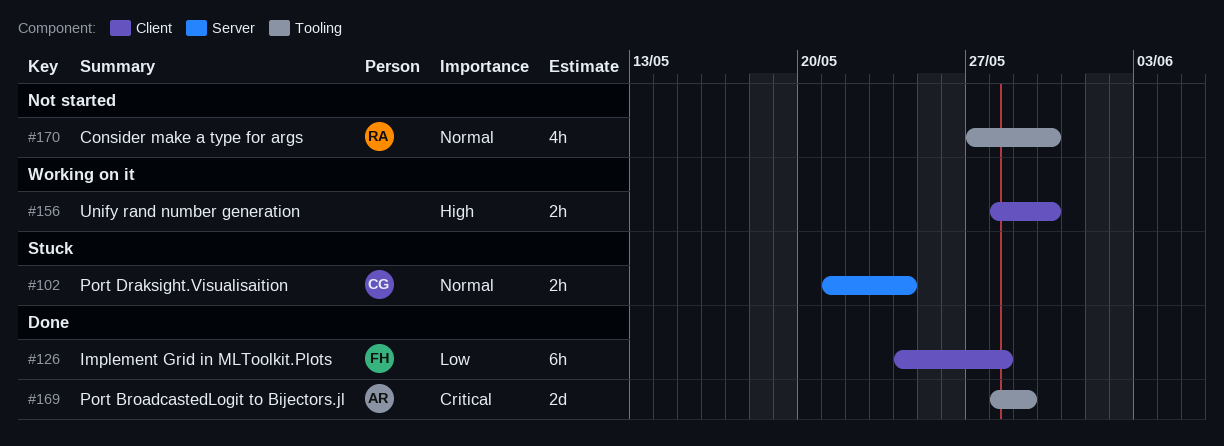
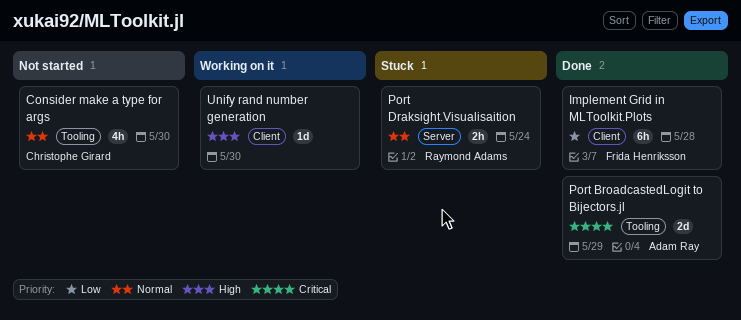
Consider make a type for args, owner: Raymond Adams -> Christophe Girard
Port Draksight.Visualisaition, owner: Christophe Girard -> Raymond Adams
Unify rand number generation, estimate: 2h -> 1d

